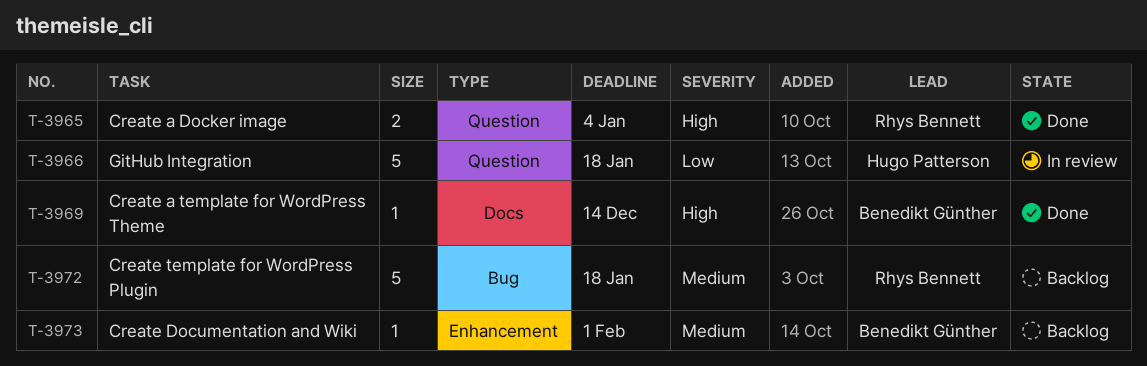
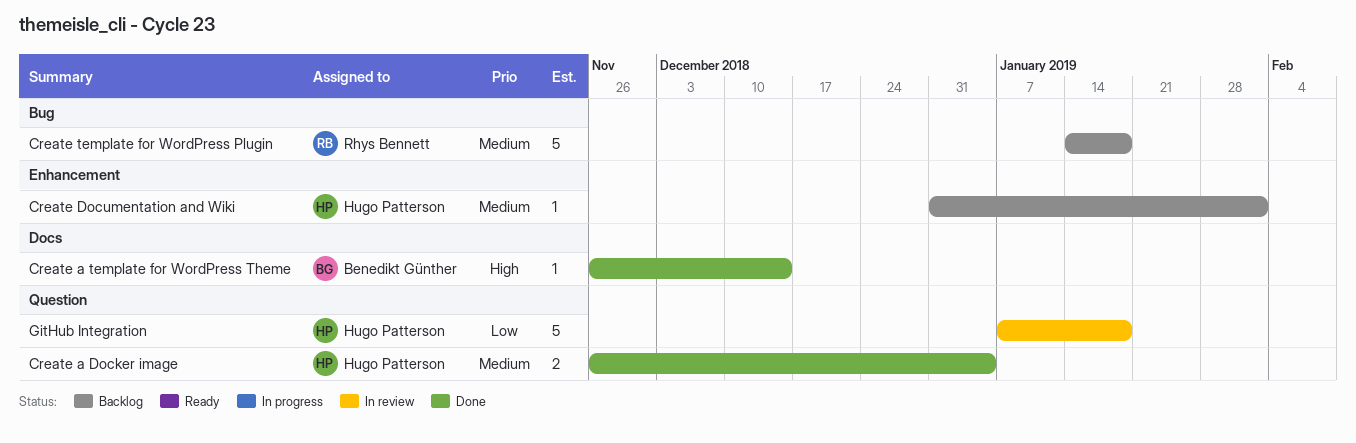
Create a Docker image, owner: Rhys Bennett -> Hugo Patterson
Create a Docker image, priority: High -> Medium
Create Documentation and Wiki, owner: Benedikt Günther -> Hugo Patterson

